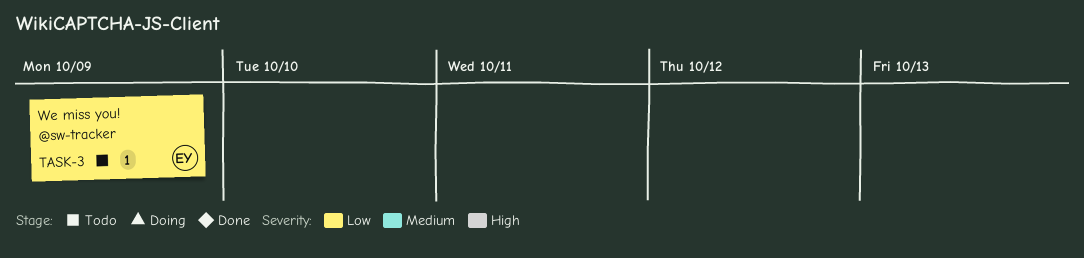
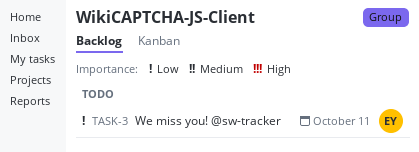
TASK-3, due: Oct 9 -> Oct 11

